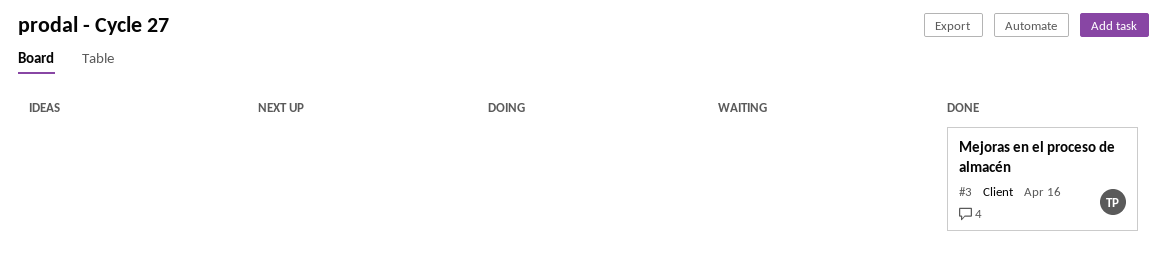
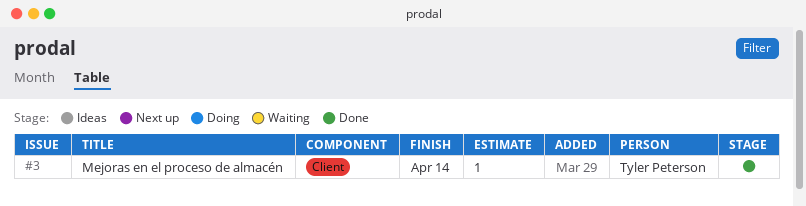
#3, due: Apr 16 -> Apr 14

